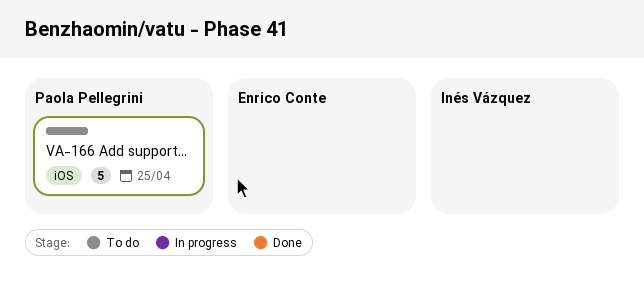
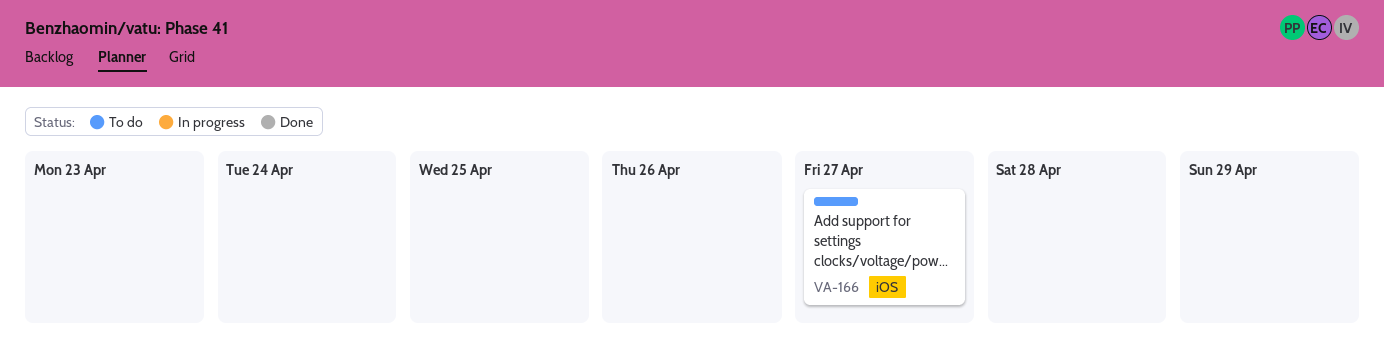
VA-166, due: Apr 25 -> Apr 27

